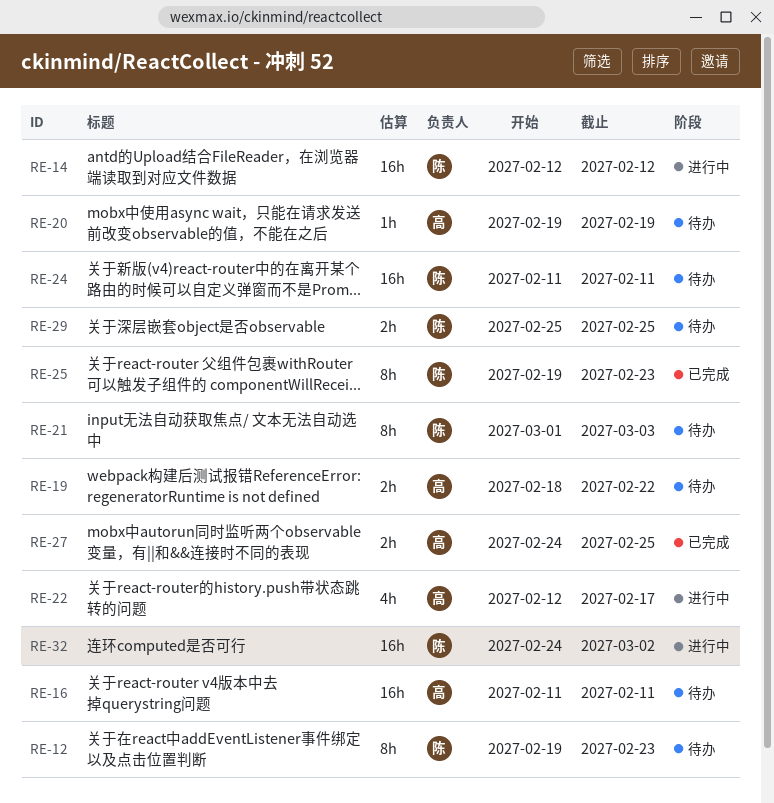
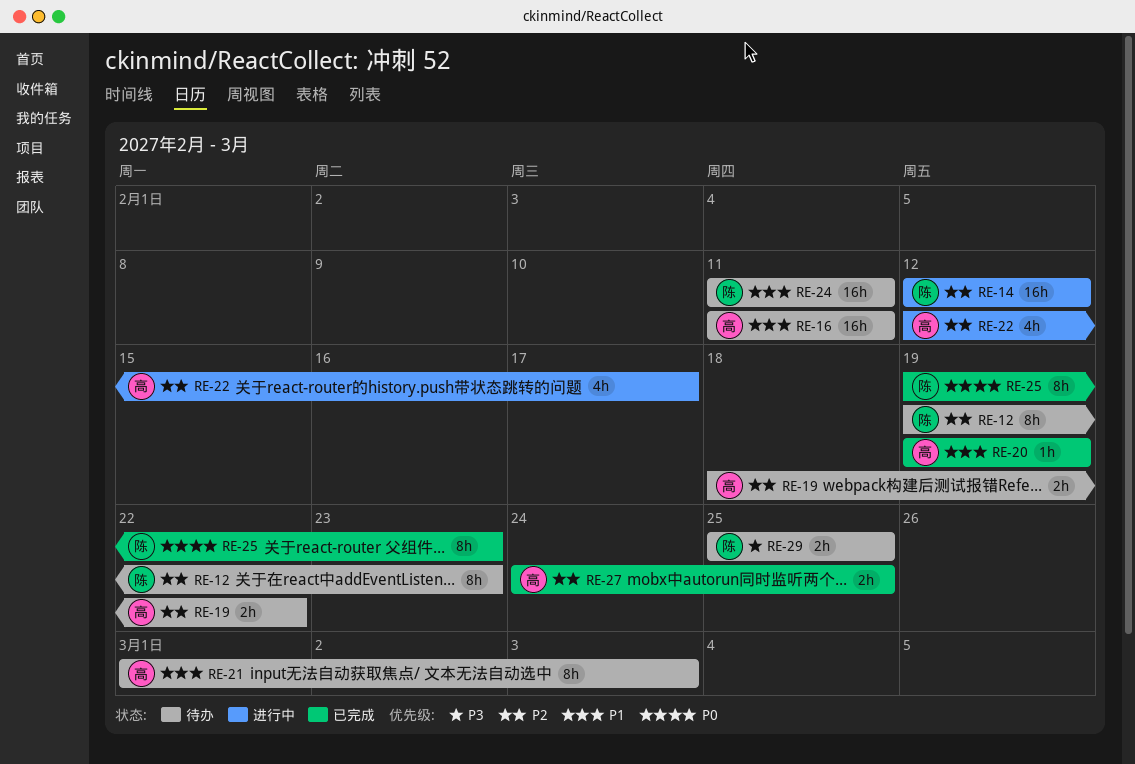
RE-20, status: 待办 -> 已完成
RE-21, owner: 陈 -> 高
RE-32: present -> none

